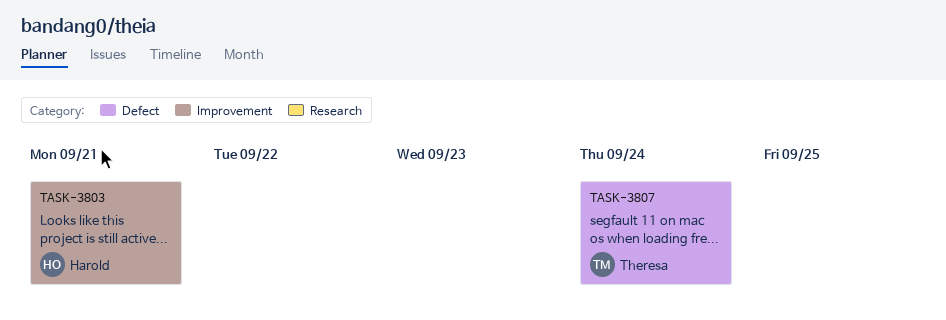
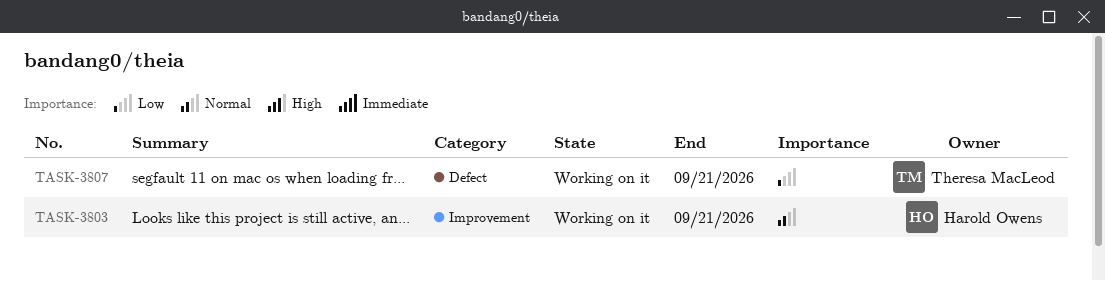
TASK-3807, due: Sep 24 -> Sep 21

